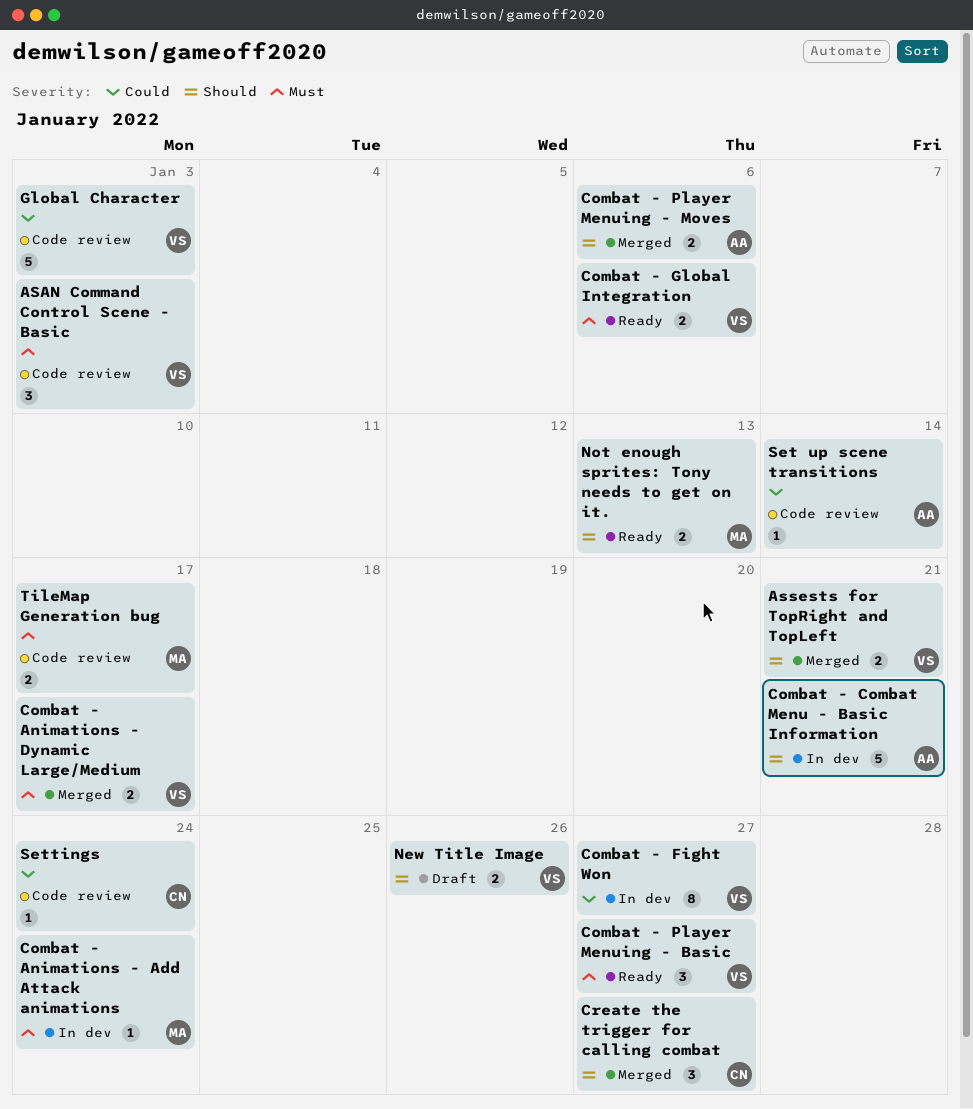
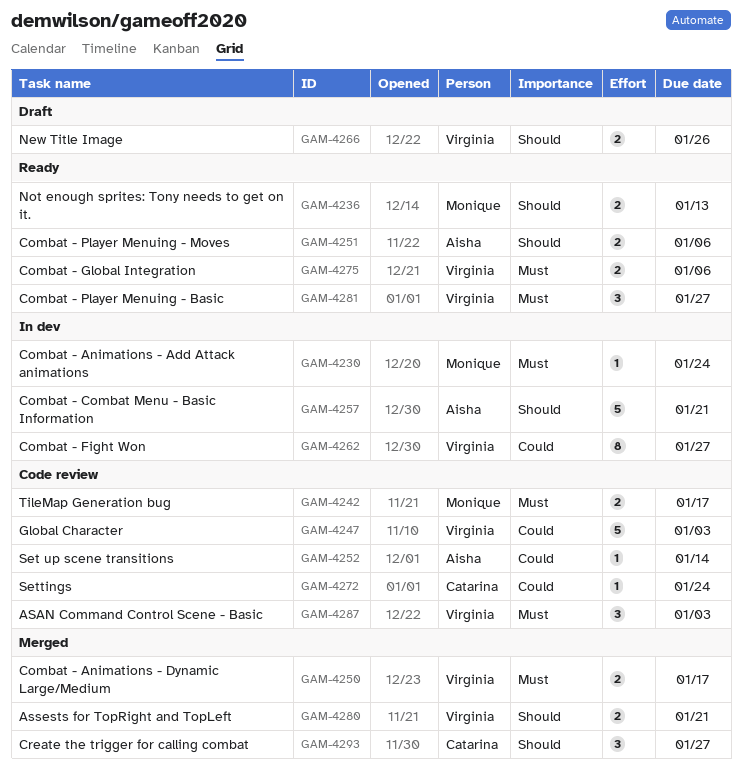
Combat - Player Menuing - Moves, status: Merged -> Ready

